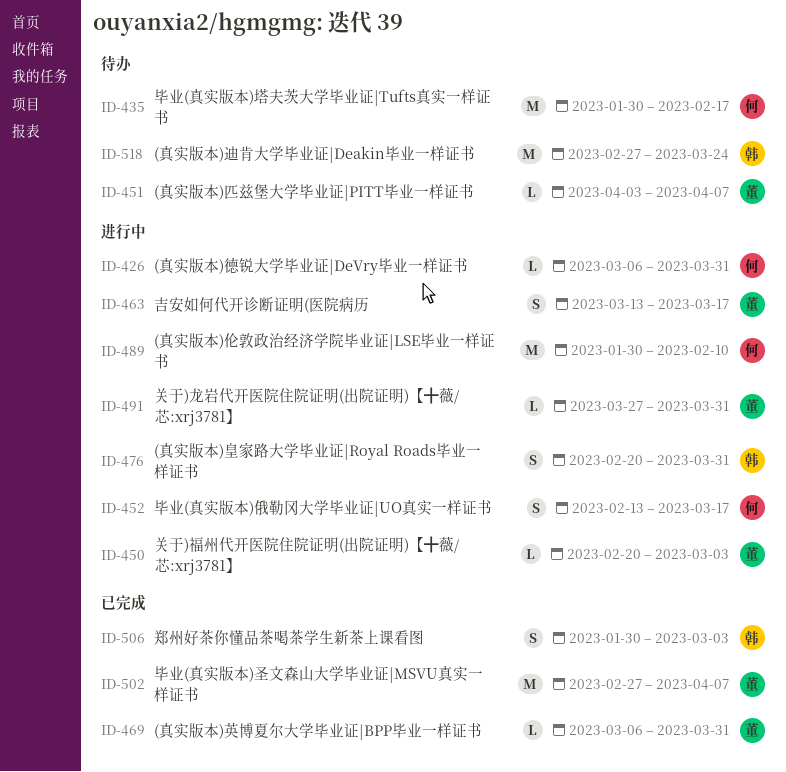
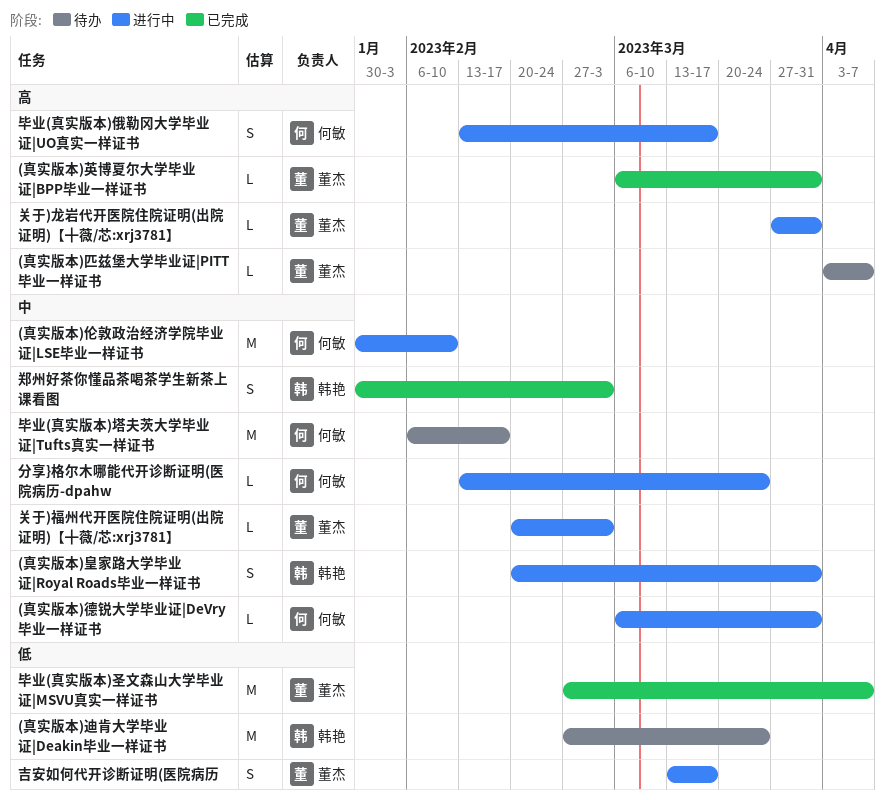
分享}格尔木哪能代开诊断证明(医院病历-dpahw: none -> present
毕业(真实版本)塔夫茨大学毕业证|Tufts真实一样证书, start: Jan 30 -> Feb 6

